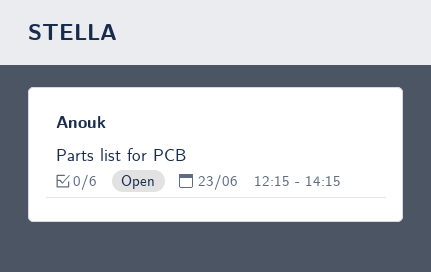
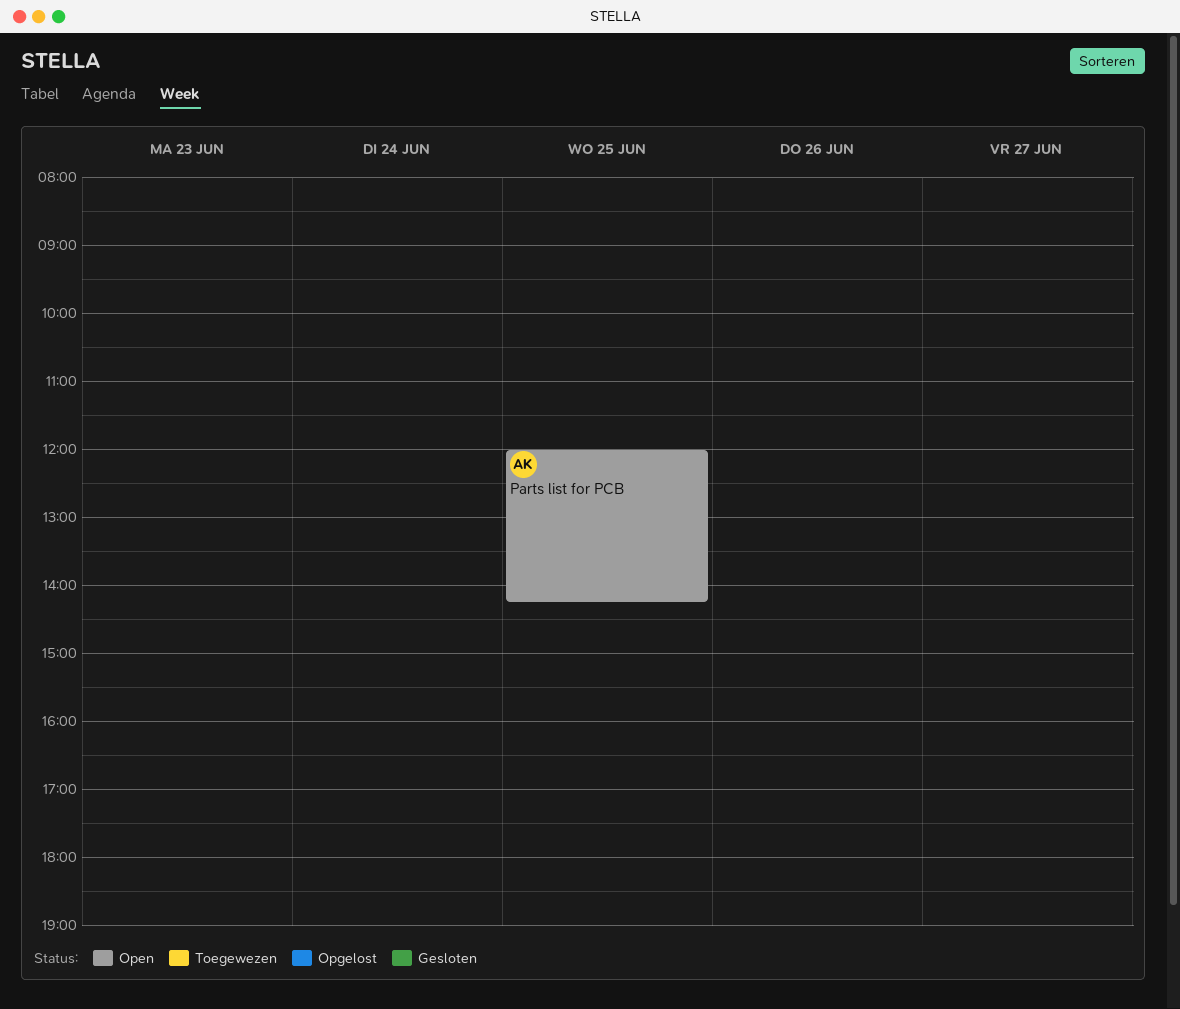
Parts list for PCB, day: Jun 23 -> Jun 25
Parts list for PCB, begins: 12:15 -> 12:00

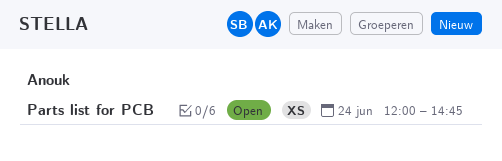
Parts list for PCB, day: Jun 25 -> Jun 24
Parts list for PCB, ends: 14:15 -> 14:45

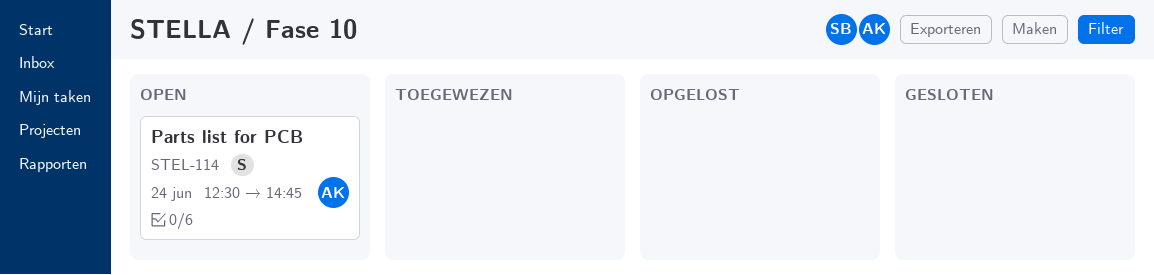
Parts list for PCB, estimate: XS -> S
Parts list for PCB, begins: 12:00 -> 12:30

